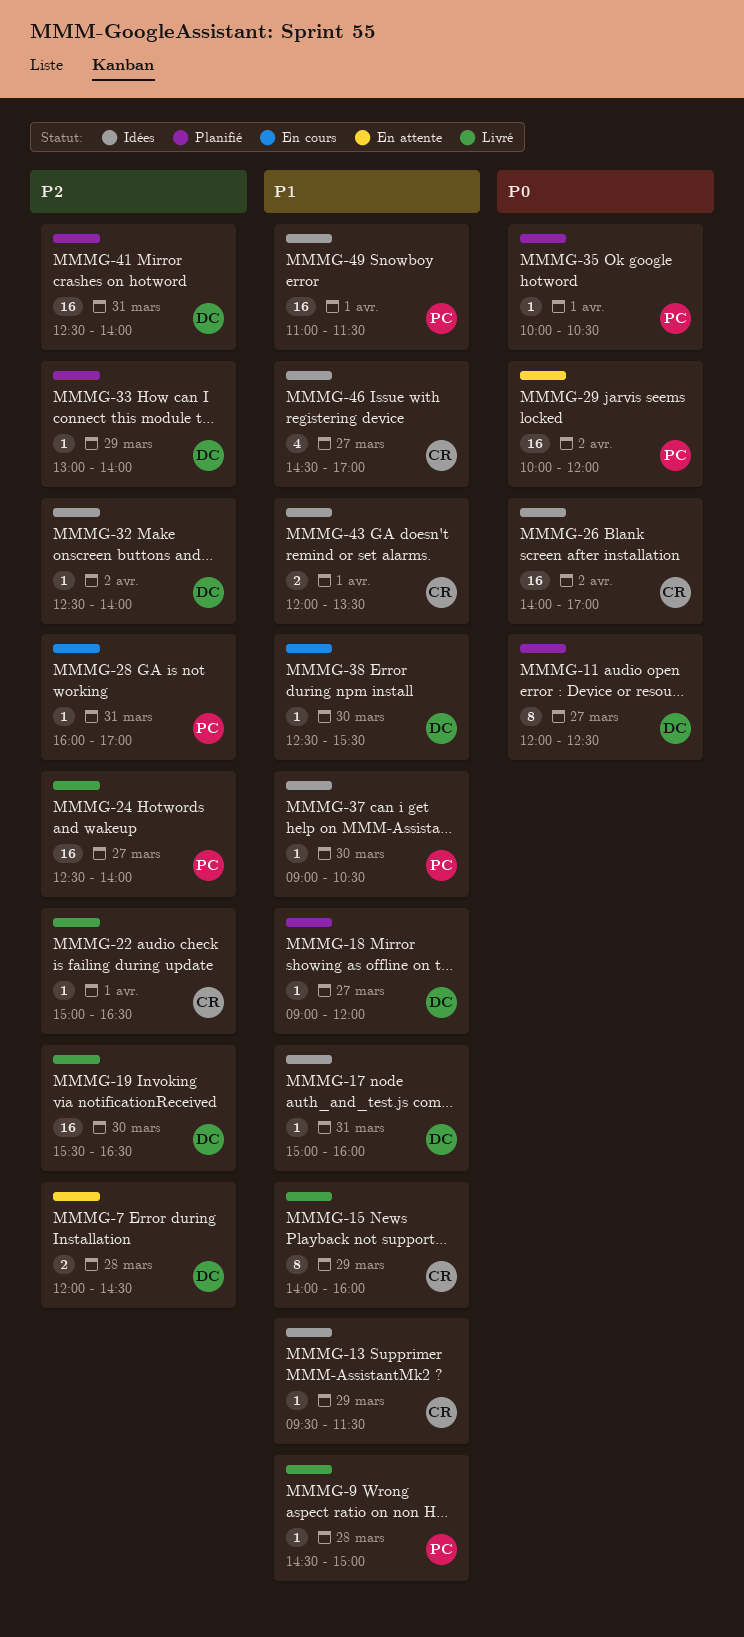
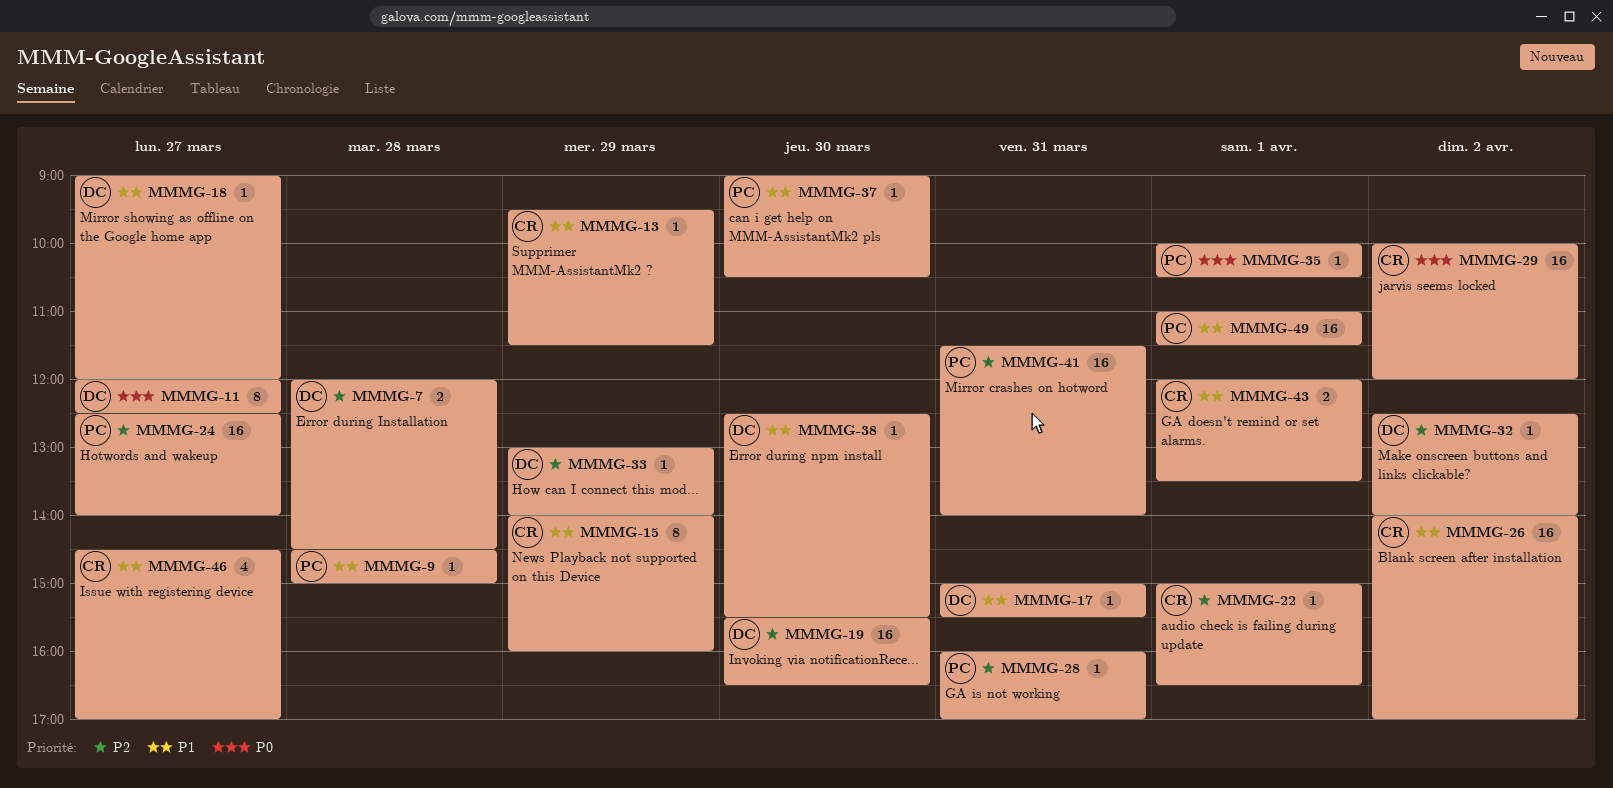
MMMG-17, ends: 16:00 -> 15:30
MMMG-26, priority: P0 -> P1
MMMG-29, owner: PC -> CR
MMMG-41, owner: DC -> PC
MMMG-41, begins: 12:30 -> 11:30

